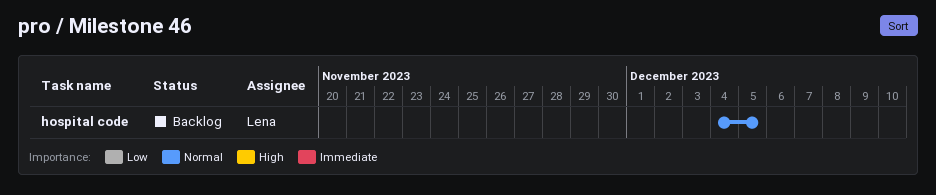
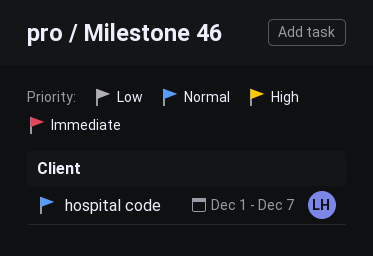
hospital code, start: Dec 4 -> Dec 1
hospital code, due: Dec 5 -> Dec 7

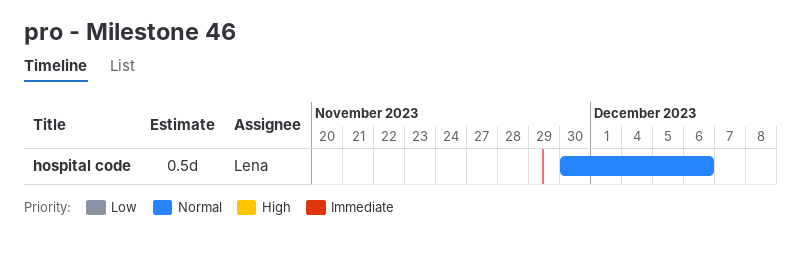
hospital code, start: Dec 1 -> Nov 30
hospital code, due: Dec 7 -> Dec 6

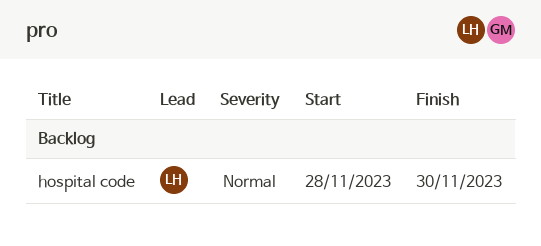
hospital code, start: Nov 30 -> Nov 28
hospital code, due: Dec 6 -> Nov 30

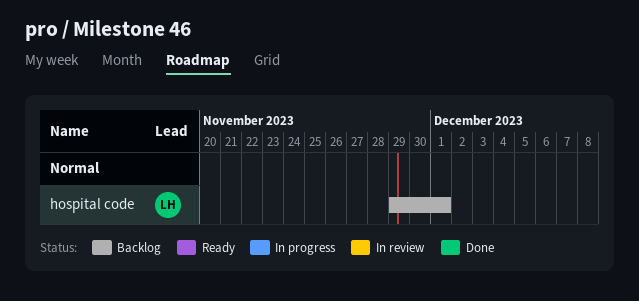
hospital code, start: Nov 28 -> Nov 29
hospital code, due: Nov 30 -> Dec 1

